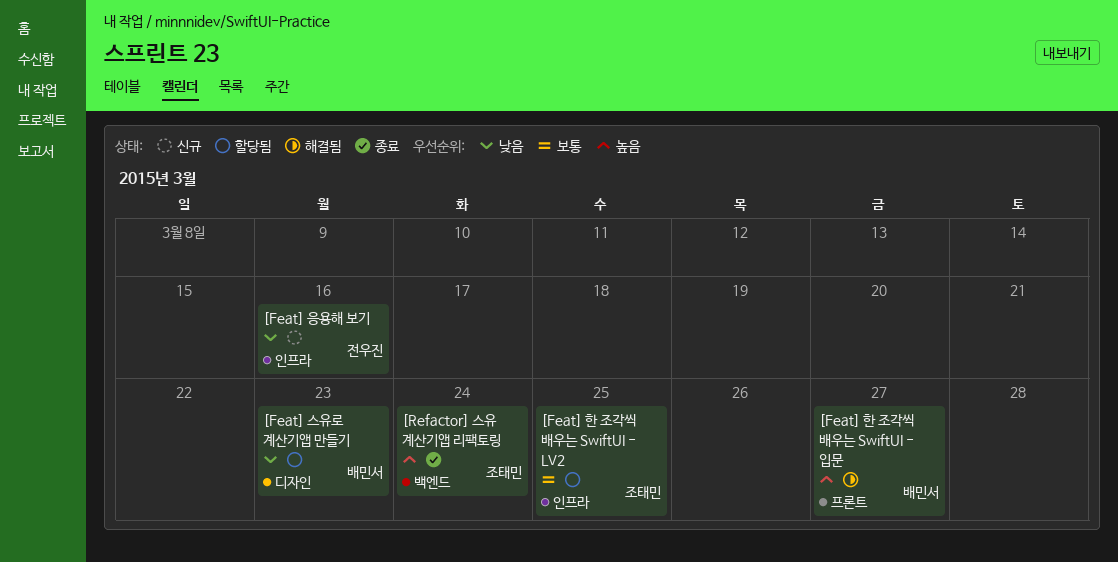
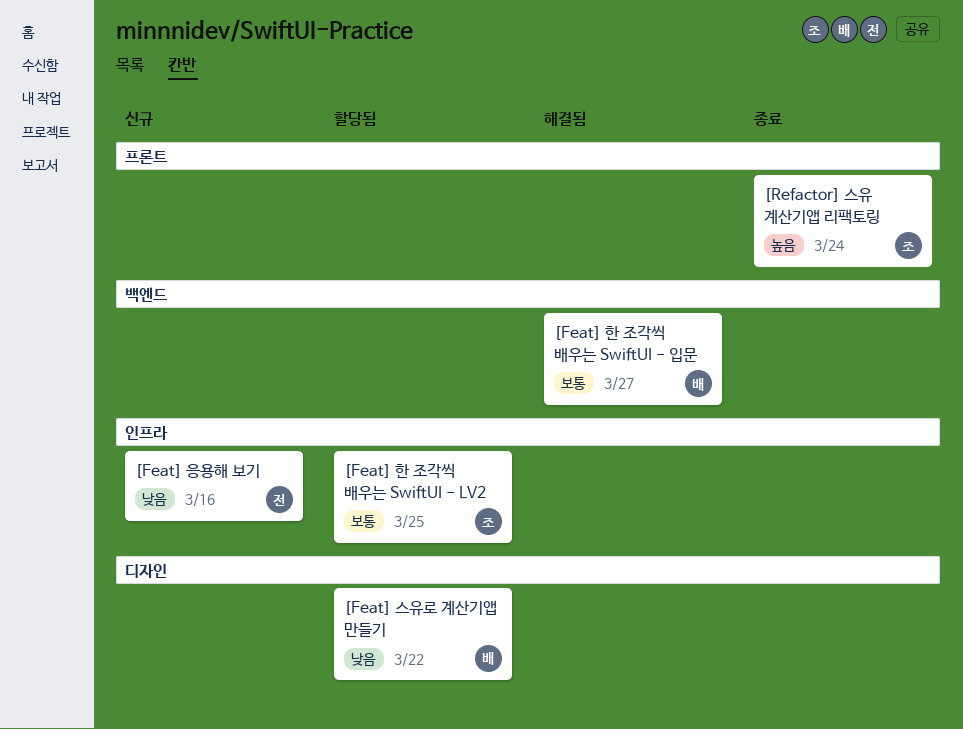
[Feat] 스유로 계산기앱 만들기, due: Mar 23 -> Mar 22
[Feat] 한 조각씩 배우는 SwiftUI - 입문, priority: 높음 -> 보통
[Feat] 한 조각씩 배우는 SwiftUI - 입문, label: 프론트 -> 백엔드
[Refactor] 스유 계산기앱 리팩토링, label: 백엔드 -> 프론트

